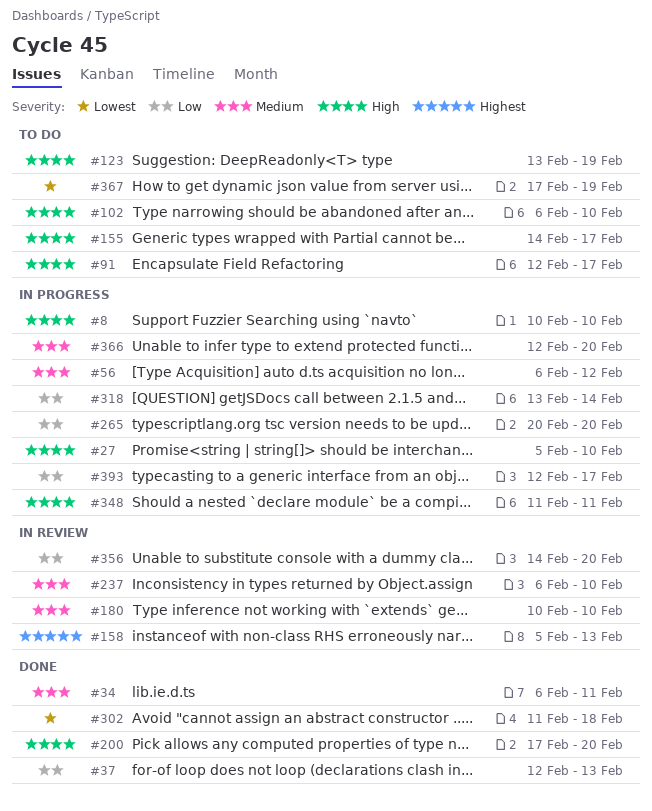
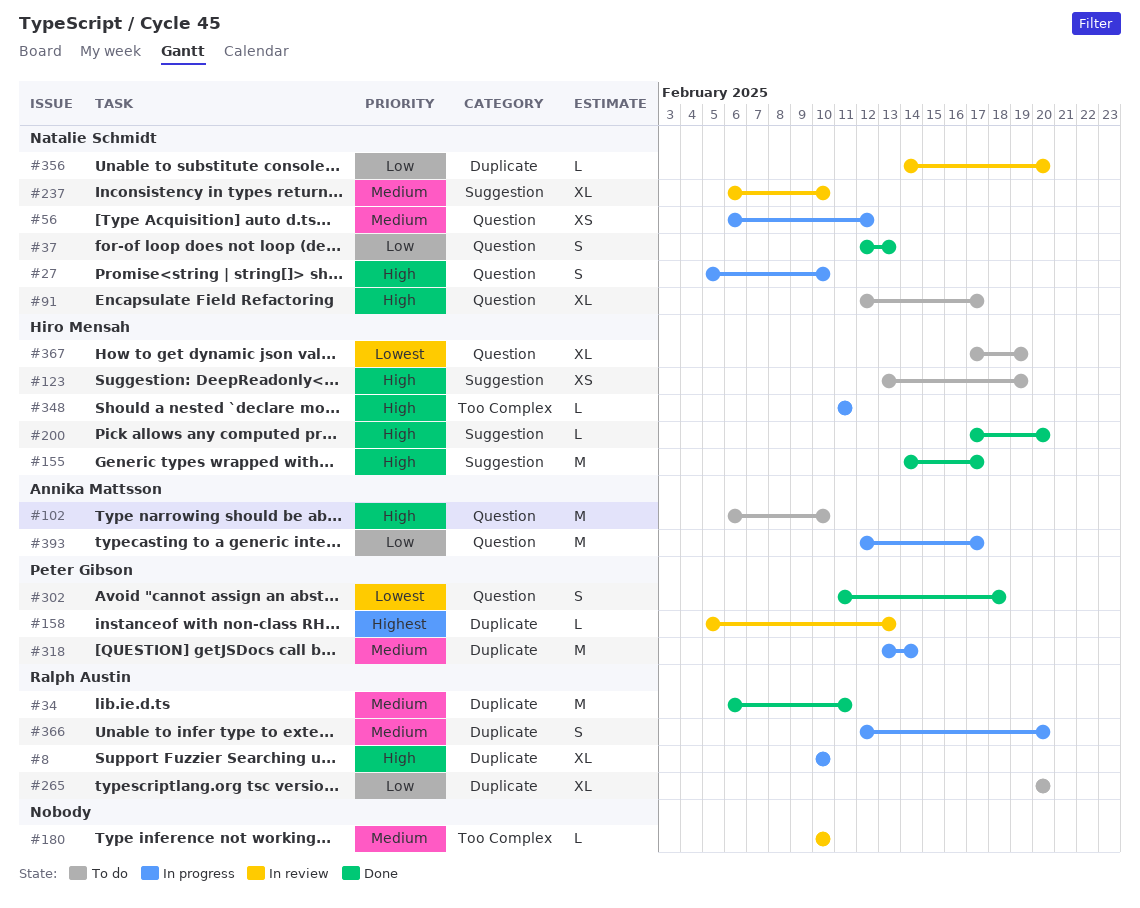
#155, status: To do -> Done
#265, status: In progress -> To do
#318, priority: Low -> Medium

